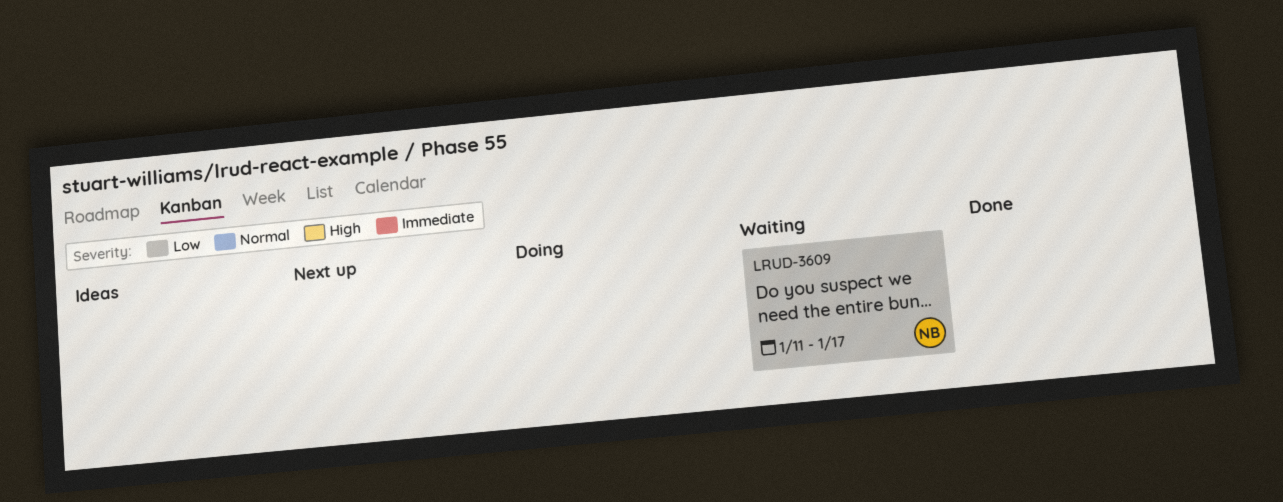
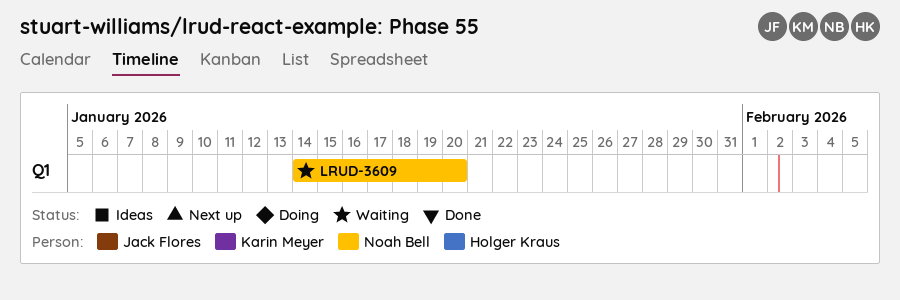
LRUD-3609, start: Jan 11 -> Jan 14
LRUD-3609, due: Jan 17 -> Jan 20

